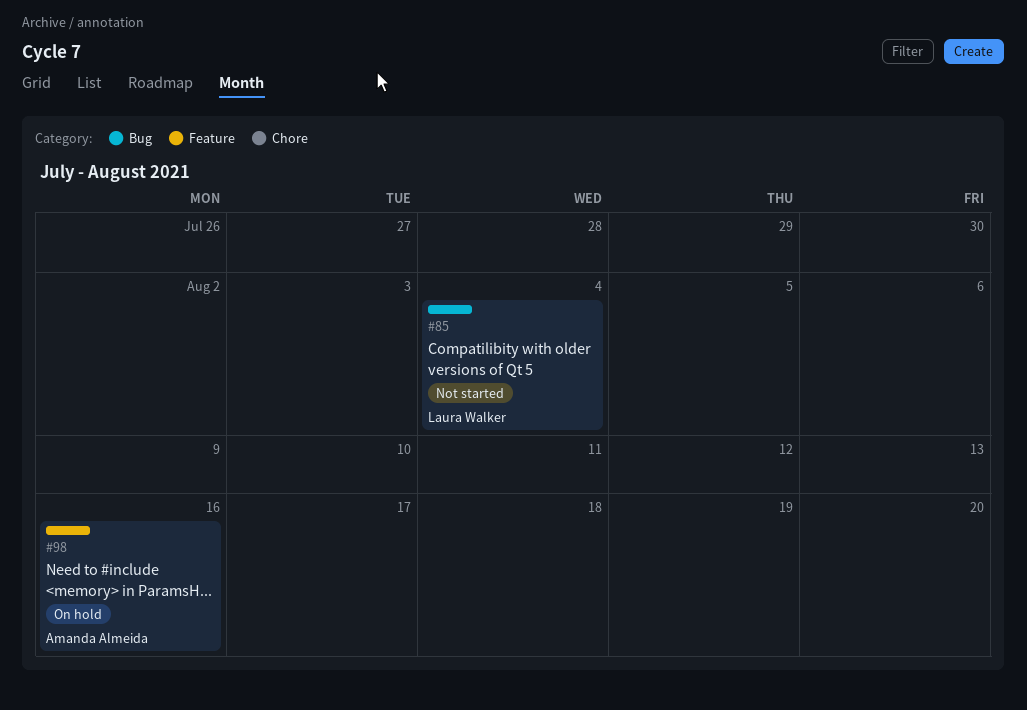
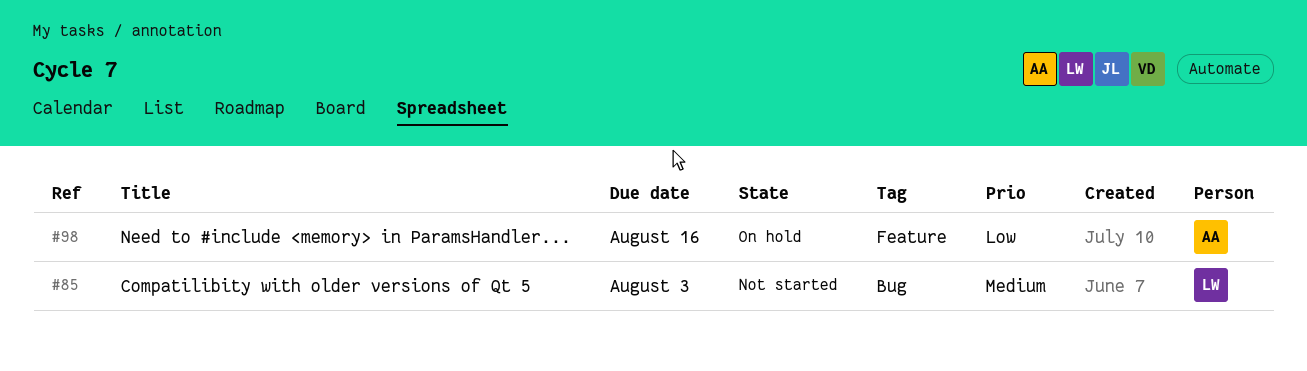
#85, due: Aug 4 -> Aug 3

